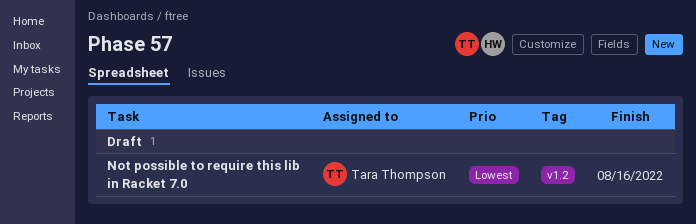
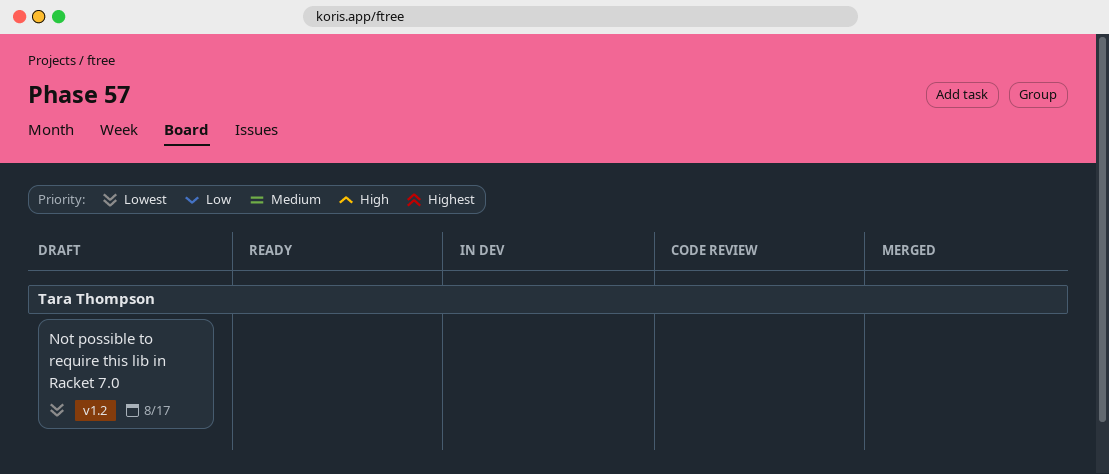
Not possible to require this lib in Racket 7.0, due: Aug 16 -> Aug 17

